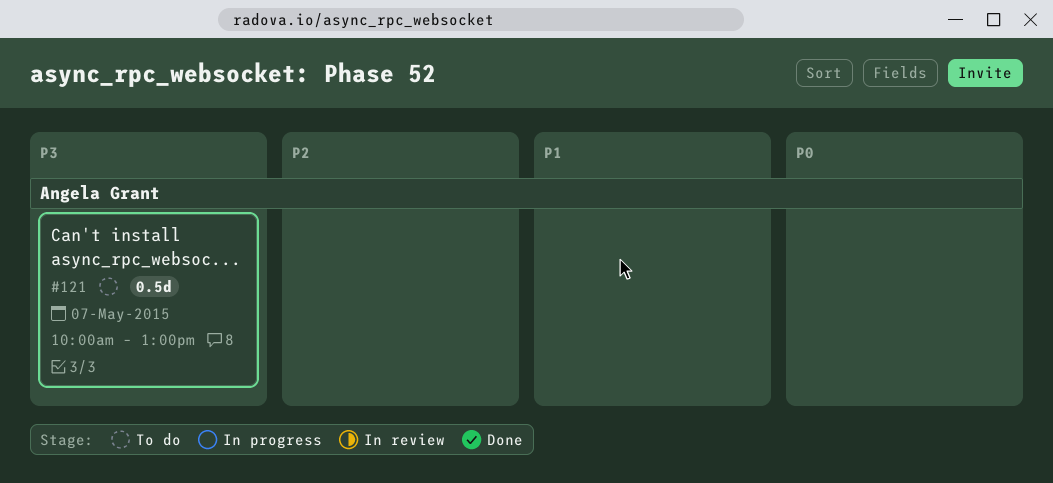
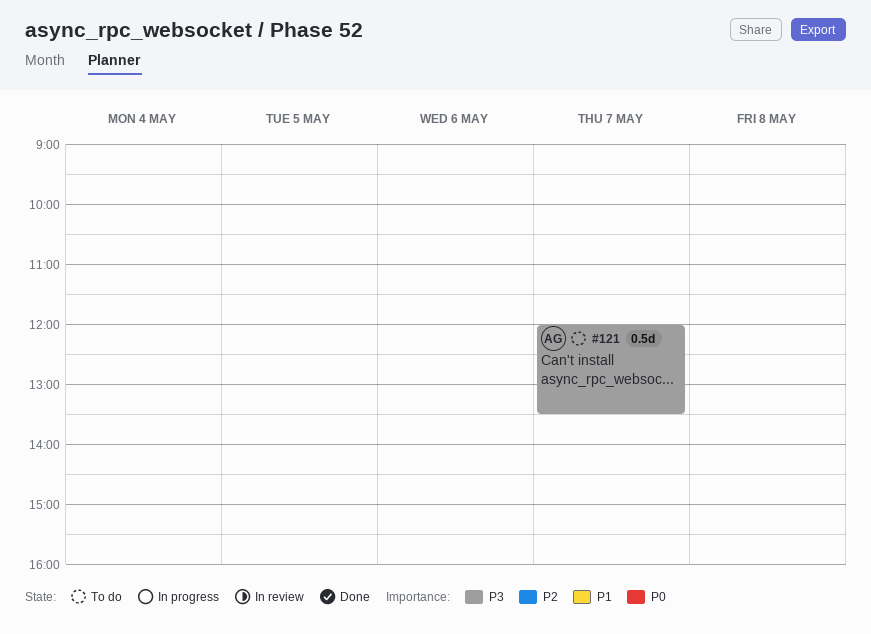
#121, begins: 10:00 -> 12:00
#121, ends: 13:00 -> 13:30

